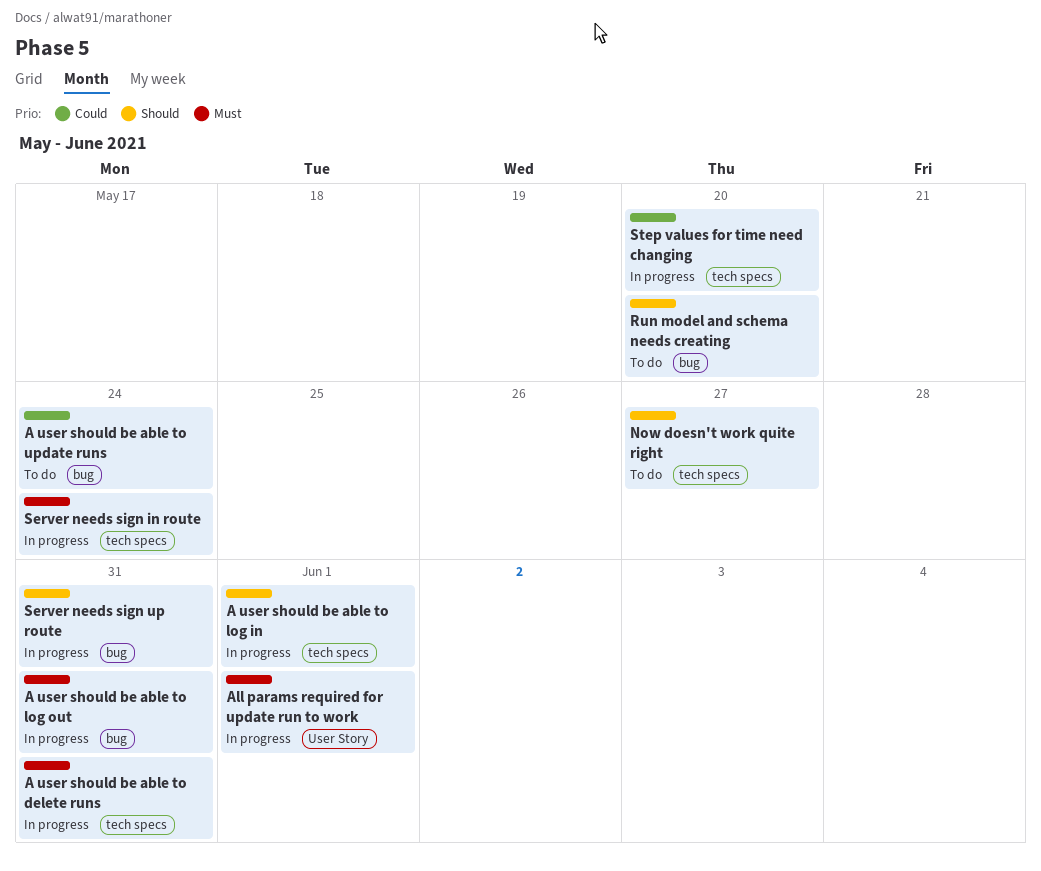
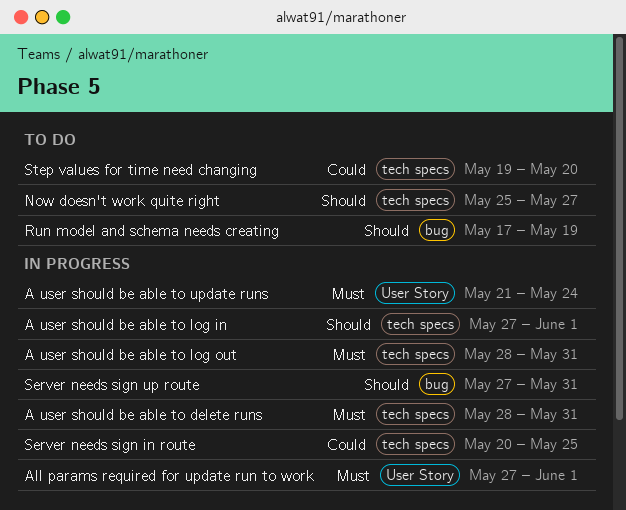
A user should be able to log out, label: bug -> tech specs
A user should be able to update runs, status: To do -> In progress
A user should be able to update runs, priority: Could -> Must
A user should be able to update runs, label: bug -> User Story
Run model and schema needs creating, due: May 20 -> May 19
Server needs sign in route, priority: Must -> Could
Server needs sign in route, due: May 24 -> May 25
Step values for time need changing, status: In progress -> To do

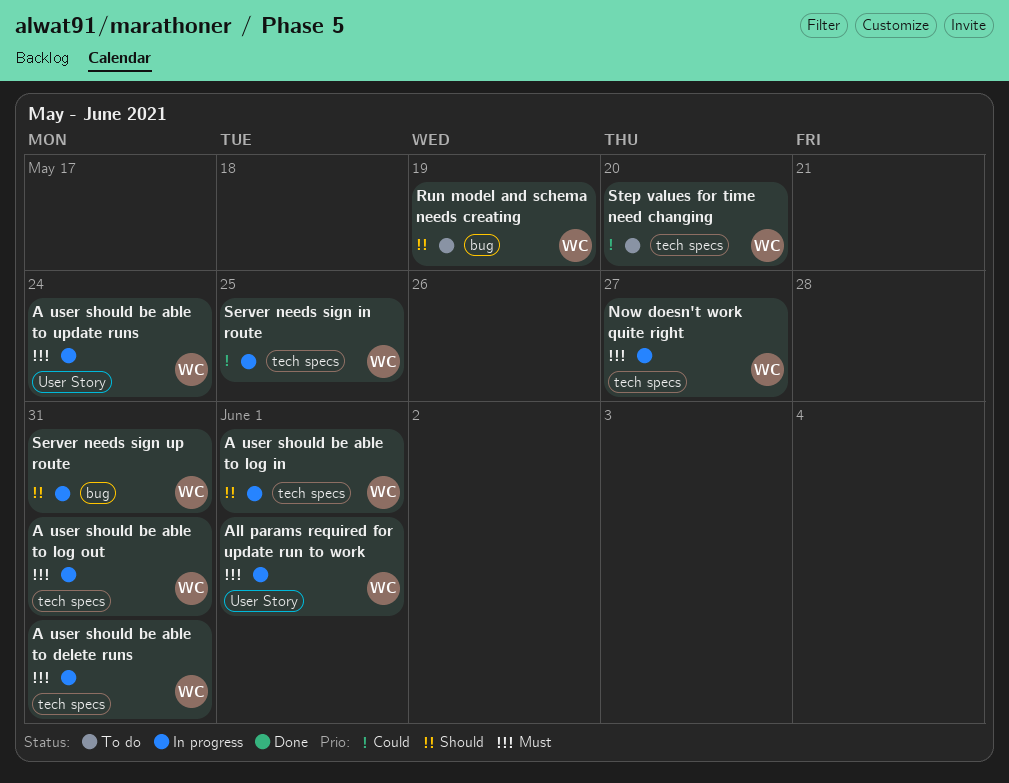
Now doesn't work quite right, status: To do -> In progress
Now doesn't work quite right, priority: Should -> Must

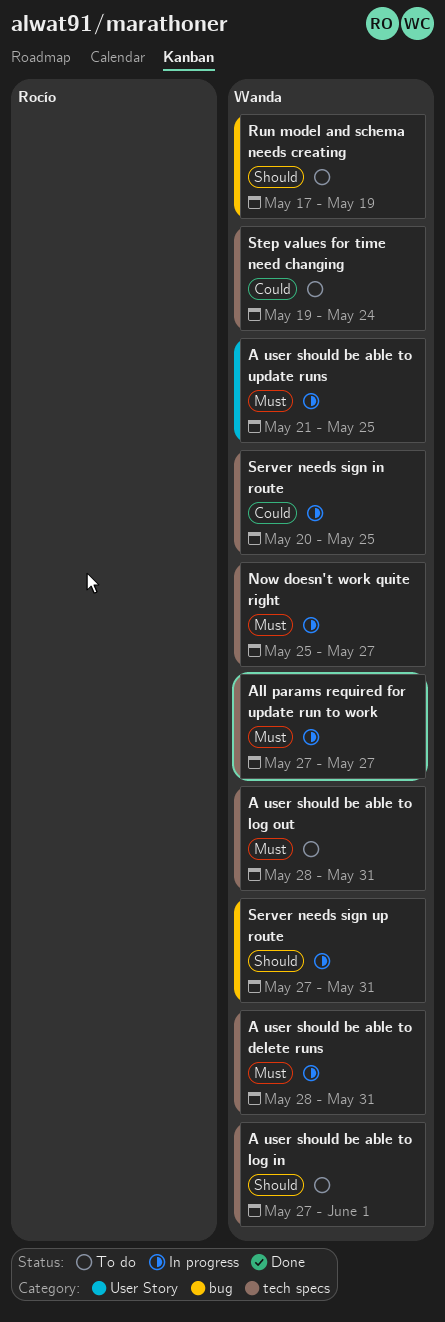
A user should be able to log in, status: In progress -> To do
A user should be able to log out, status: In progress -> To do
A user should be able to update runs, due: May 24 -> May 25
All params required for update run to work, label: User Story -> tech specs
All params required for update run to work, due: Jun 1 -> May 27
Step values for time need changing, due: May 20 -> May 24

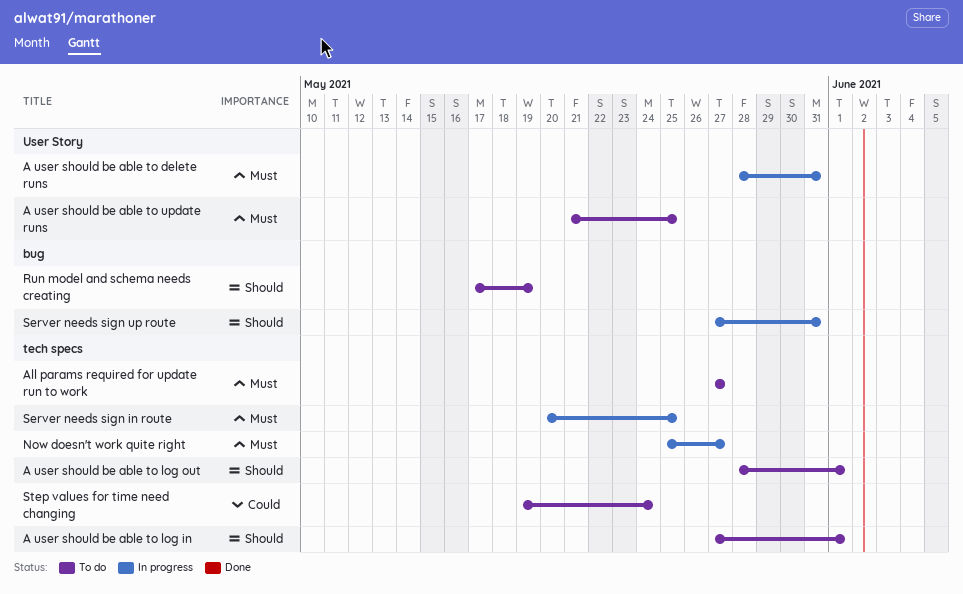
A user should be able to delete runs, label: tech specs -> User Story
A user should be able to log out, priority: Must -> Should
A user should be able to log out, due: May 31 -> Jun 1
A user should be able to update runs, status: In progress -> To do
All params required for update run to work, status: In progress -> To do
Server needs sign in route, priority: Could -> Must

